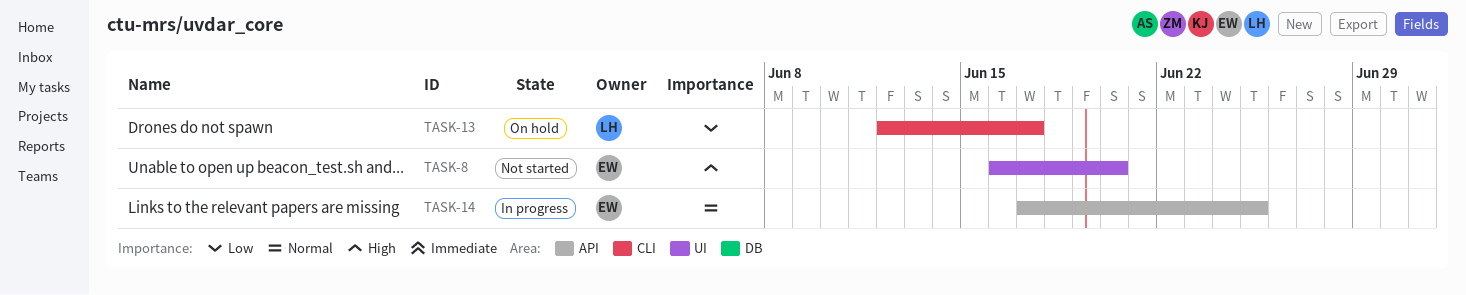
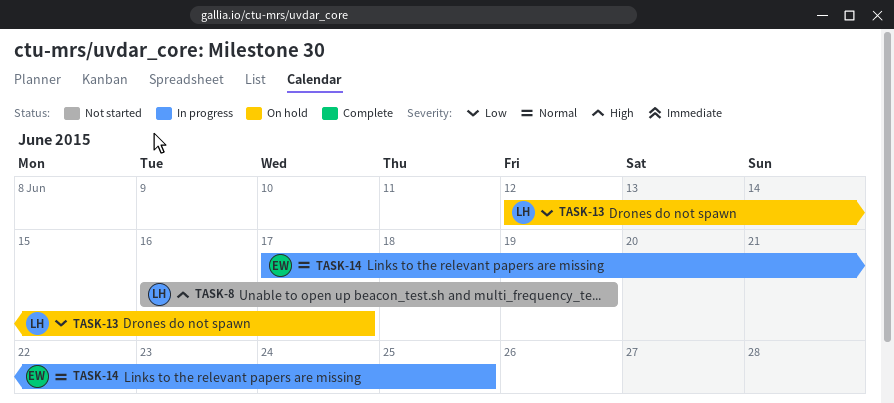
TASK-8, owner: EW -> LH
TASK-8, due: Jun 20 -> Jun 19

